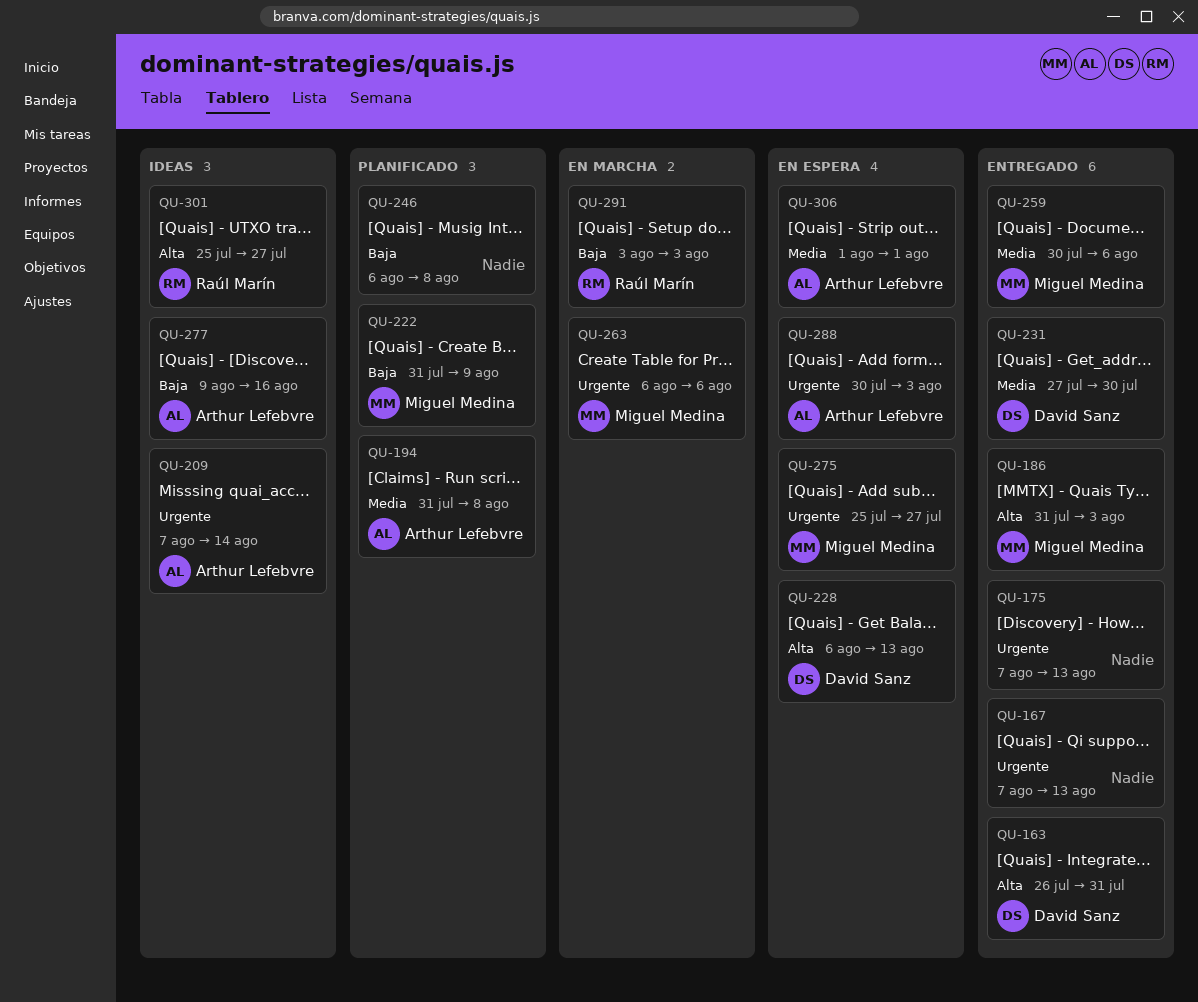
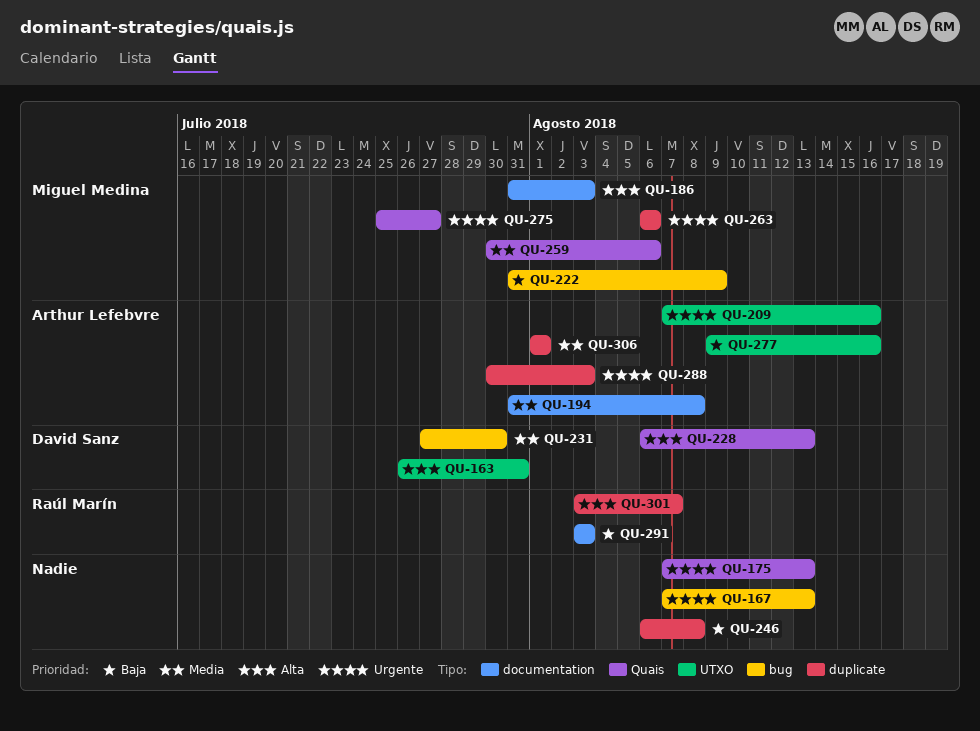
QU-209, due: Aug 14 -> Aug 16
QU-301, start: Jul 25 -> Aug 3
QU-301, due: Jul 27 -> Aug 7

